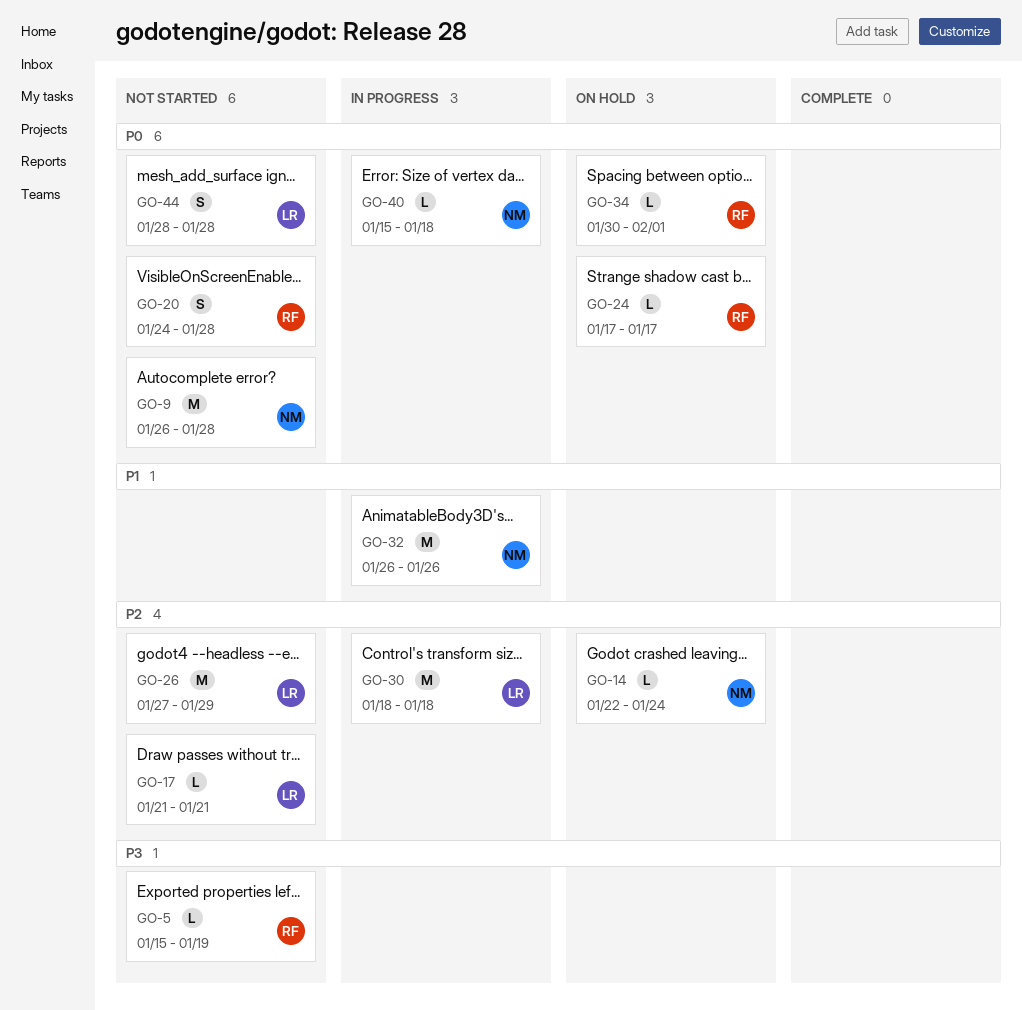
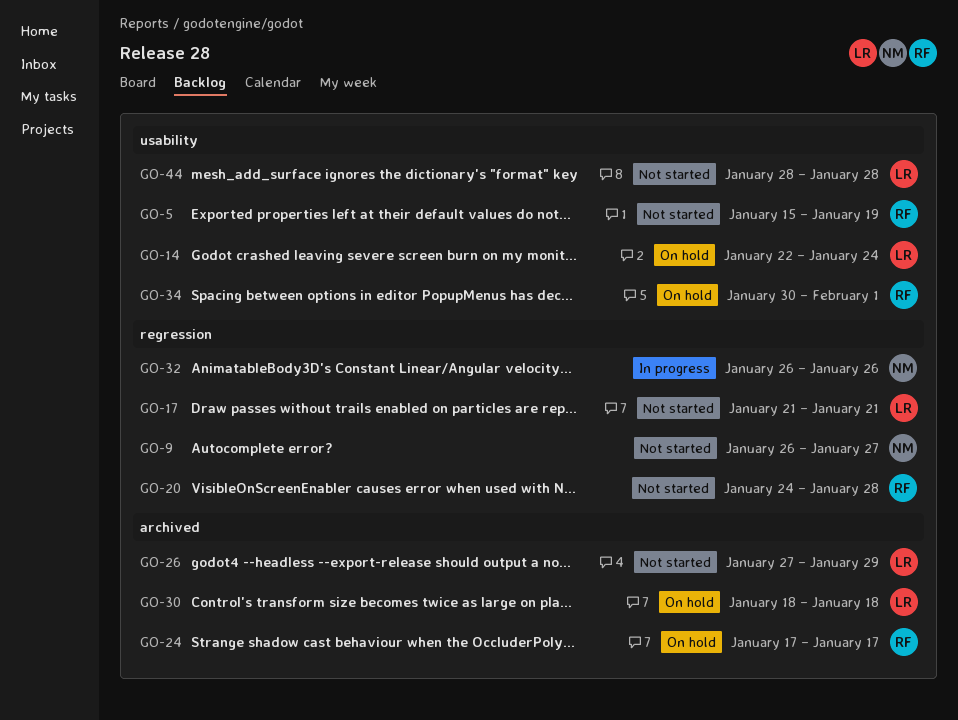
GO-9, due: Jan 28 -> Jan 27
GO-14, owner: NM -> LR
GO-30, status: In progress -> On hold
GO-40: present -> none

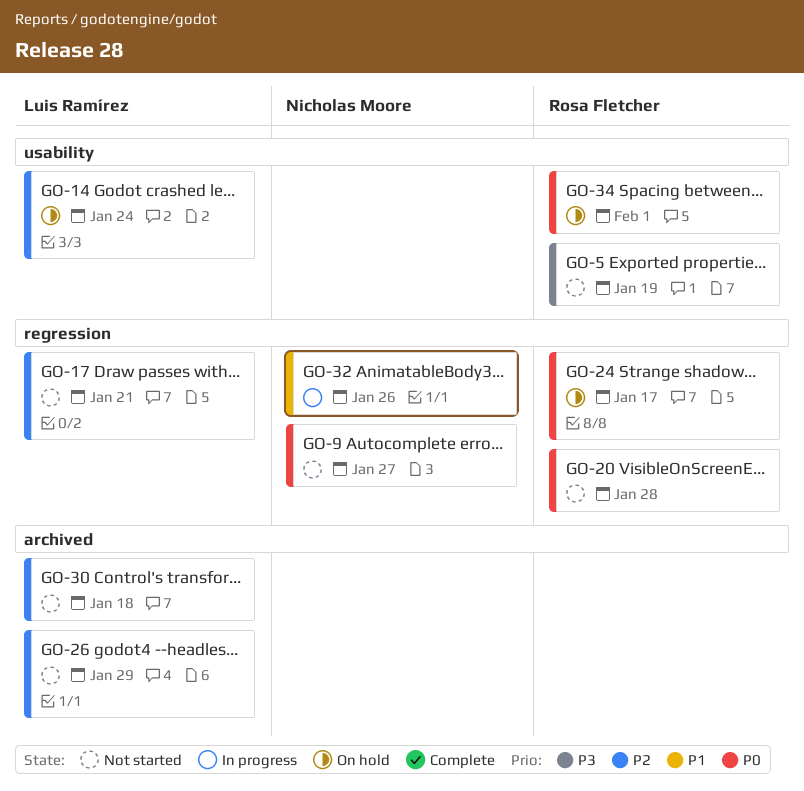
GO-24, label: archived -> regression
GO-30, status: On hold -> Not started
GO-44: present -> none

